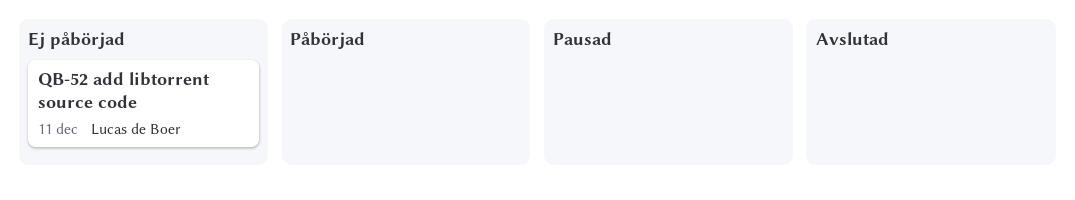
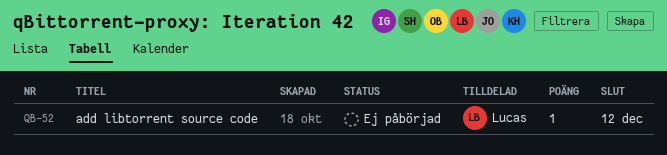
QB-52, due: Dec 11 -> Dec 12

